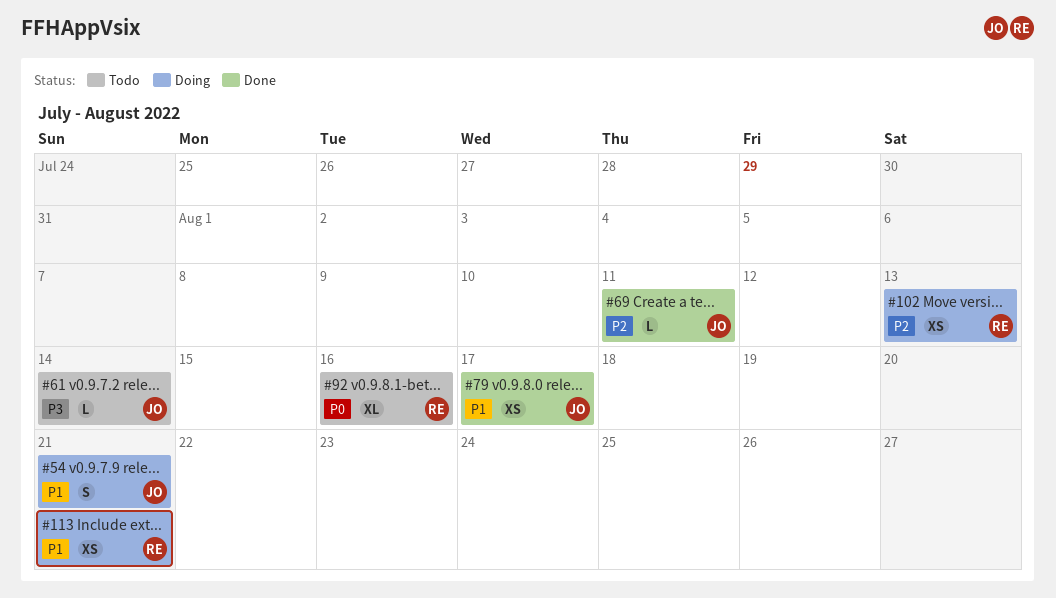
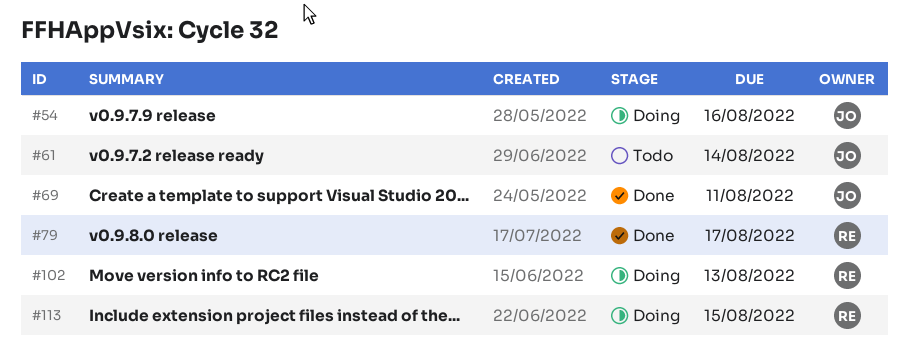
#54, due: Aug 21 -> Aug 16
#79, owner: JO -> RE
#92: present -> none
#113, due: Aug 21 -> Aug 15

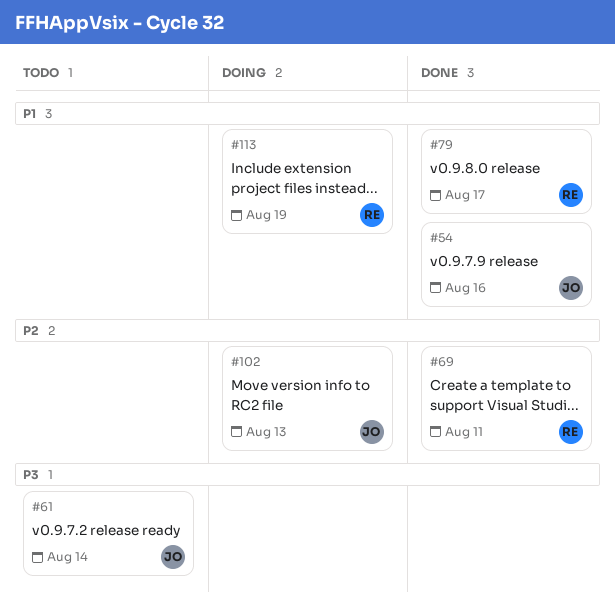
#54, status: Doing -> Done
#69, owner: JO -> RE
#102, owner: RE -> JO
#113, due: Aug 15 -> Aug 19

